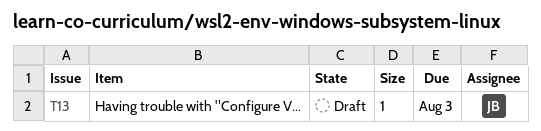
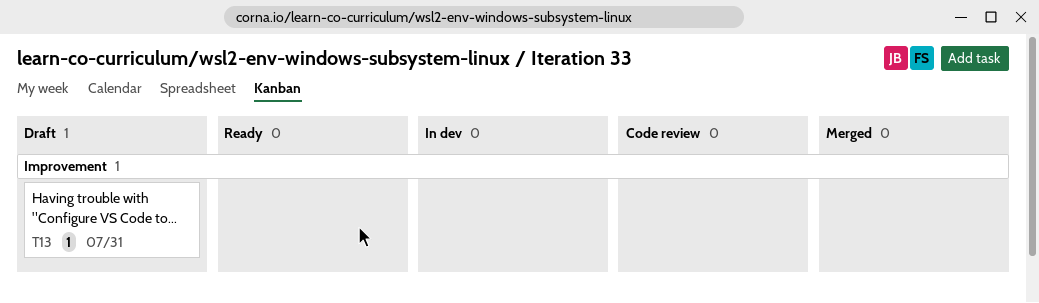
T13, due: Aug 3 -> Jul 31

